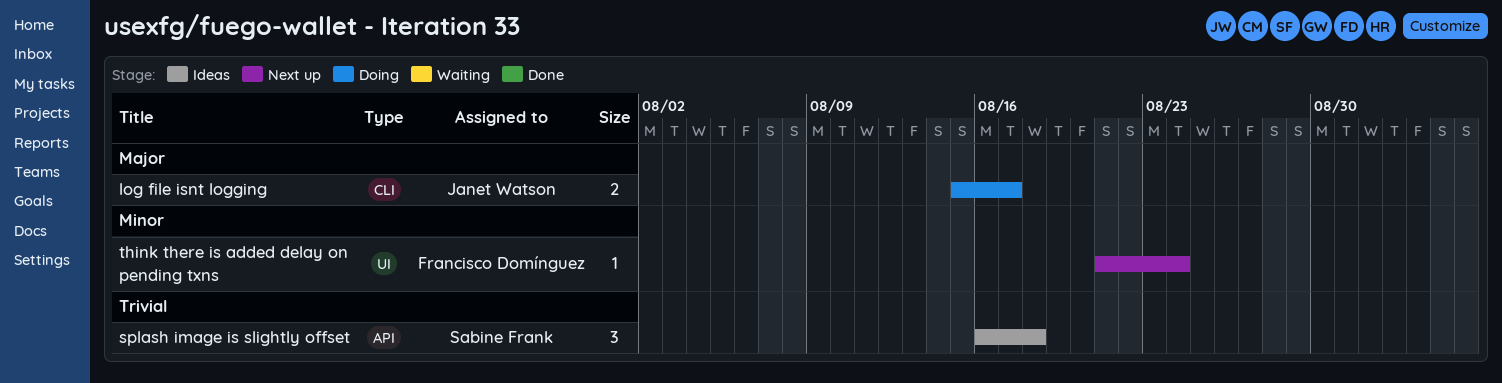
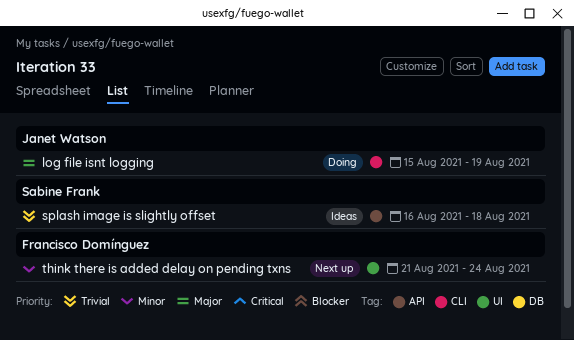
log file isnt logging, due: Aug 17 -> Aug 19

